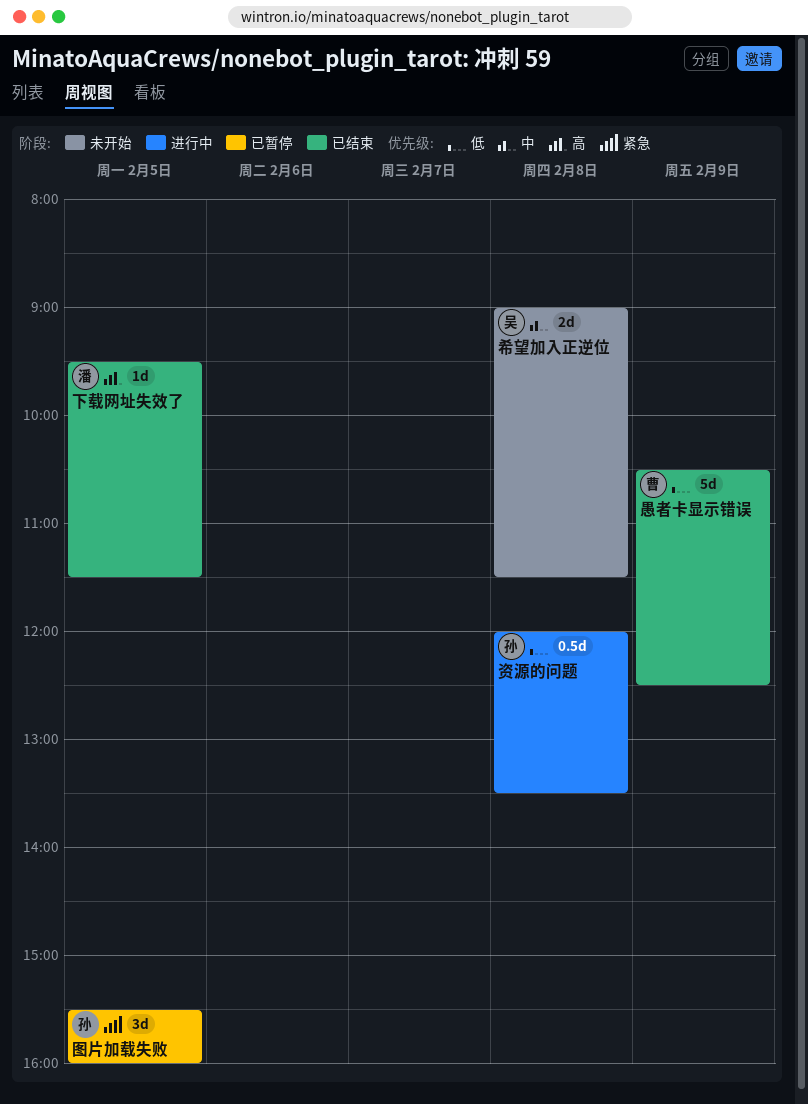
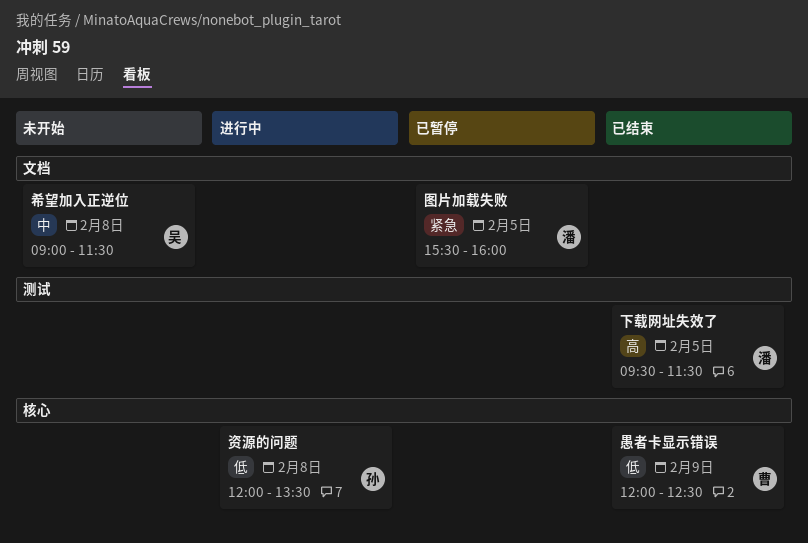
图片加载失败, owner: 孙 -> 潘
愚者卡显示错误, begins: 10:30 -> 12:00

